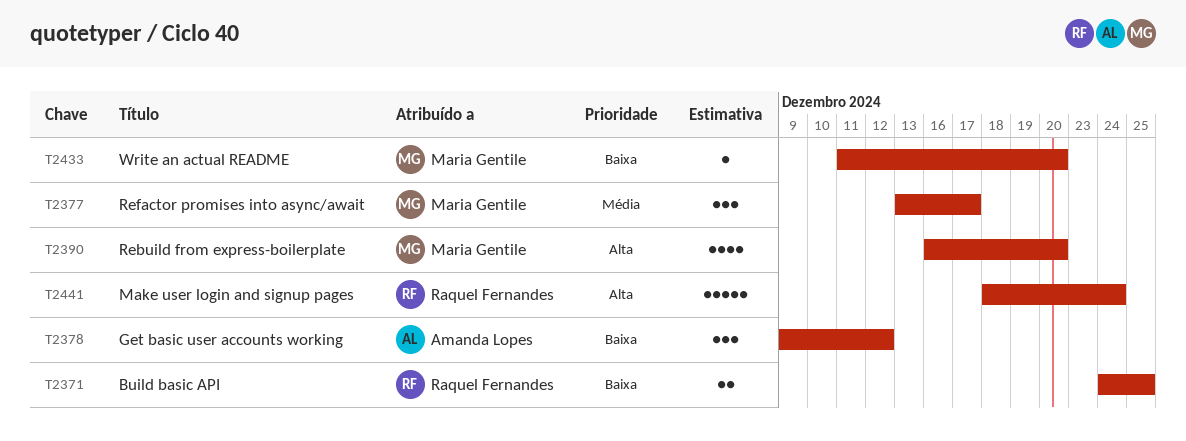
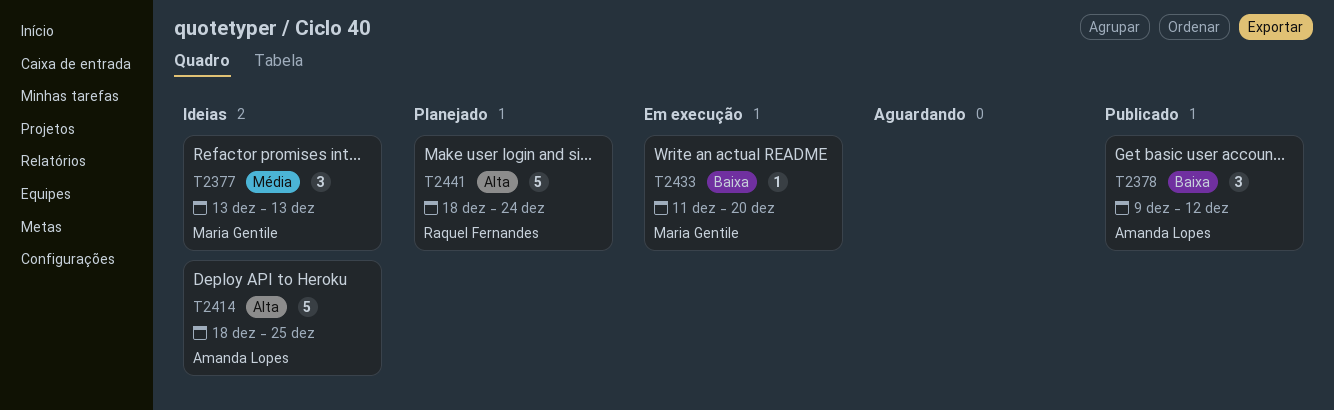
T2371: present -> none
T2377, due: Dec 17 -> Dec 13
T2390: present -> none
T2414: none -> present

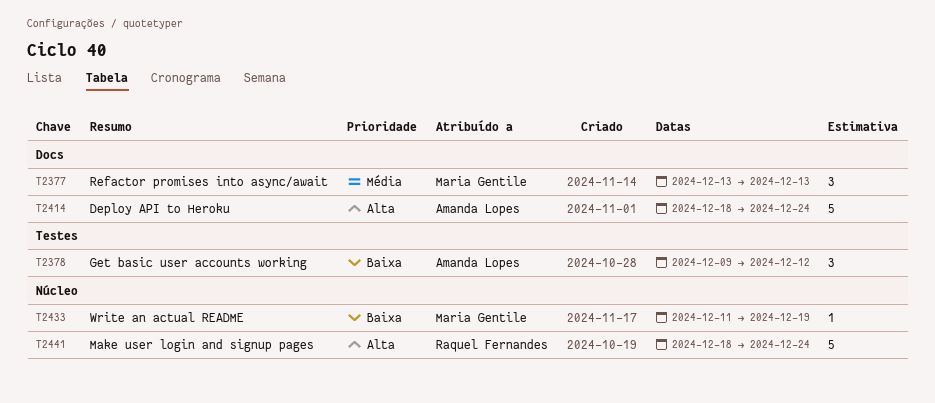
T2414, due: Dec 25 -> Dec 24
T2433, due: Dec 20 -> Dec 19

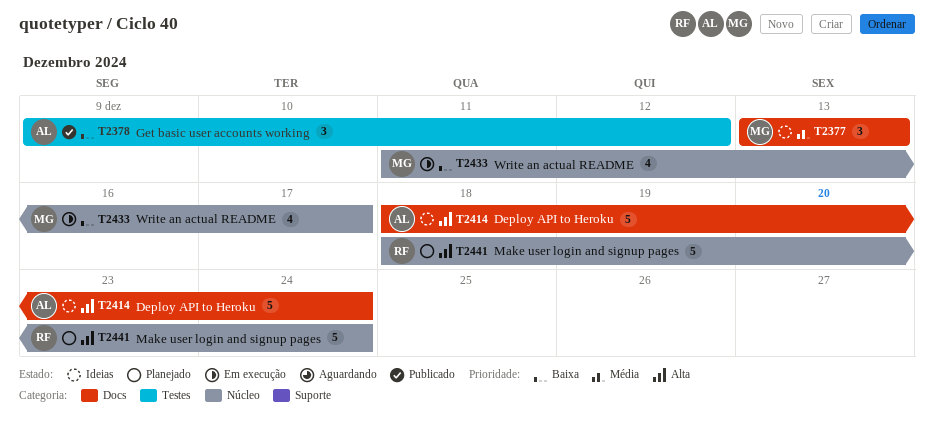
T2433, estimate: 1 -> 4
T2433, due: Dec 19 -> Dec 17

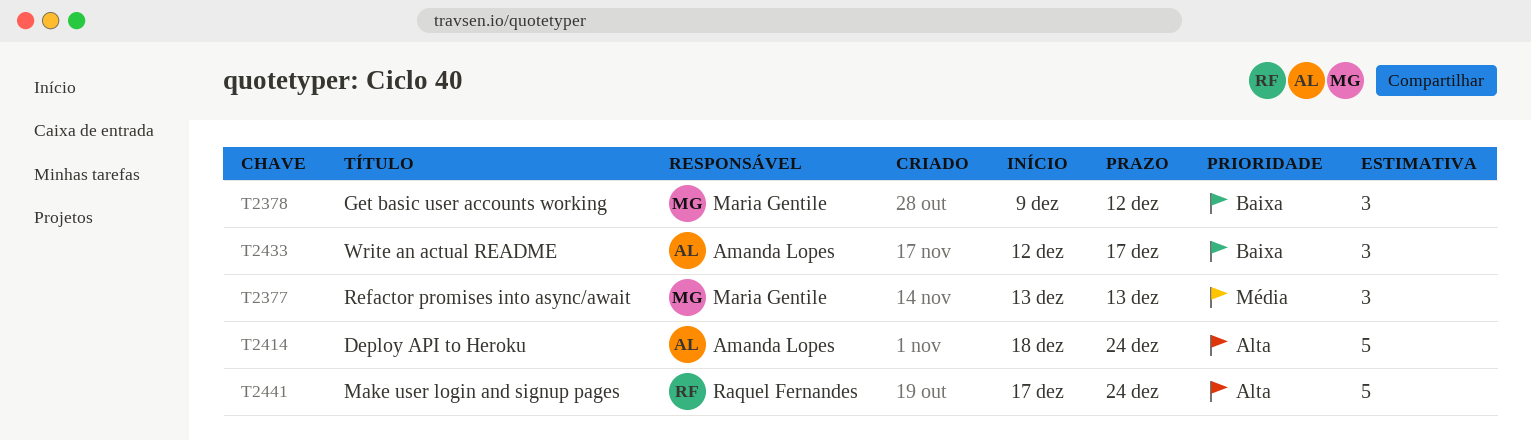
T2378, owner: Amanda Lopes -> Maria Gentile
T2433, owner: Maria Gentile -> Amanda Lopes
T2433, estimate: 4 -> 3
T2433, start: Dec 11 -> Dec 12
T2441, start: Dec 18 -> Dec 17

